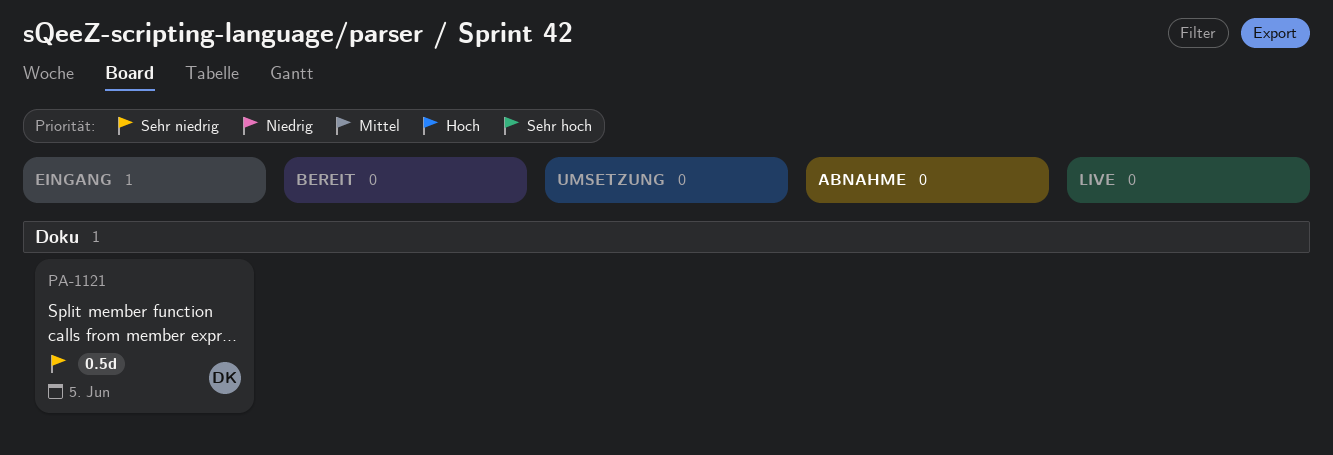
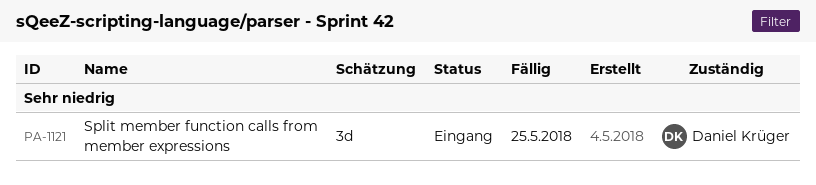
PA-1121, estimate: 0.5d -> 3d
PA-1121, due: Jun 5 -> May 25

